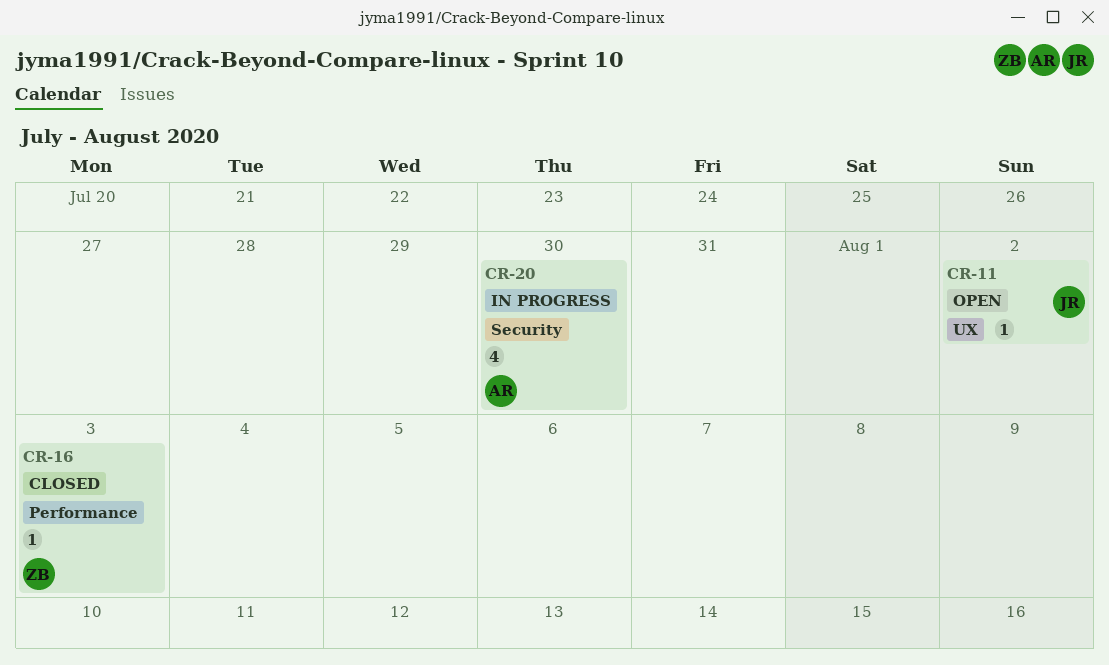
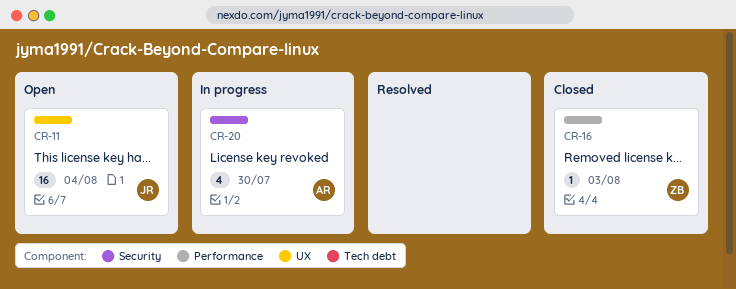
CR-11, estimate: 1 -> 16
CR-11, due: Aug 2 -> Aug 4

